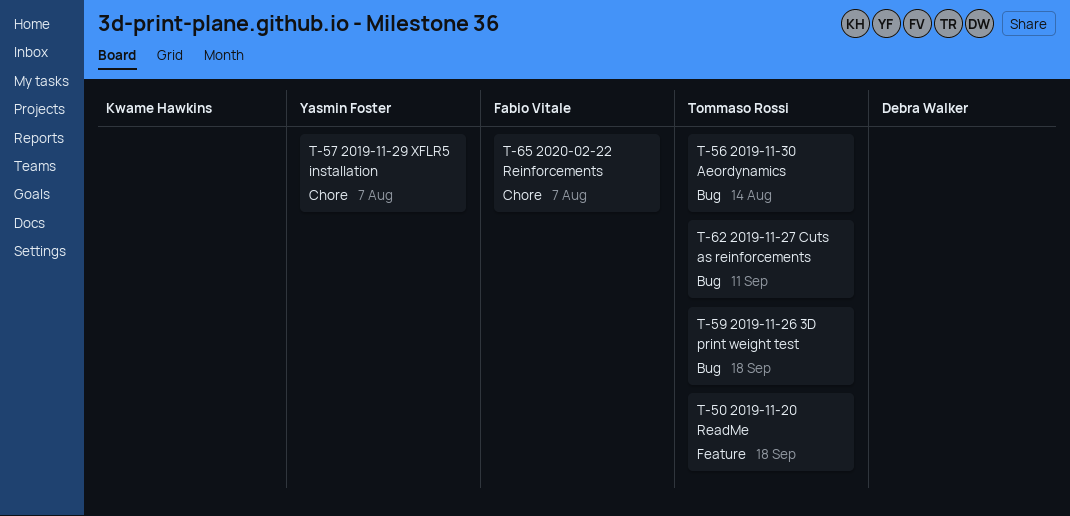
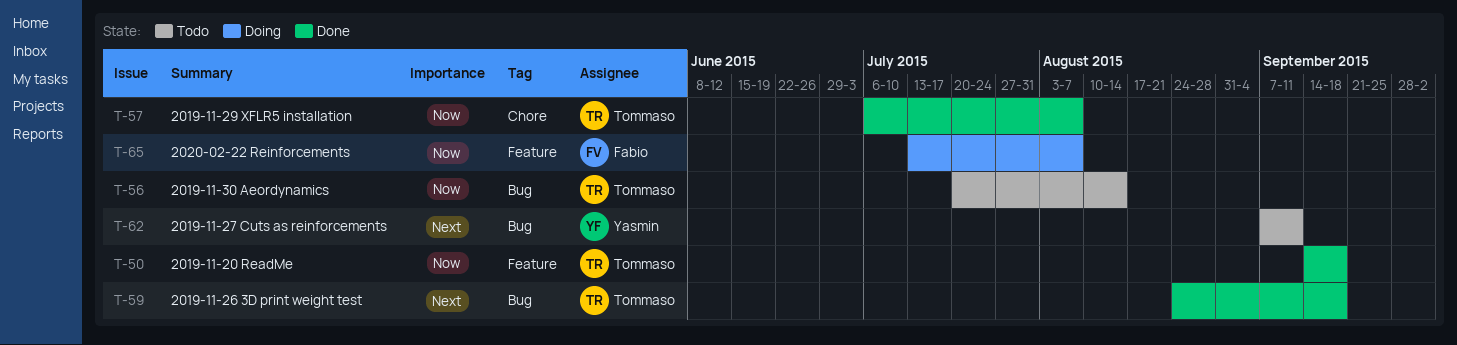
T-57, owner: Yasmin Foster -> Tommaso Rossi
T-62, owner: Tommaso Rossi -> Yasmin Foster
T-65, label: Chore -> Feature

